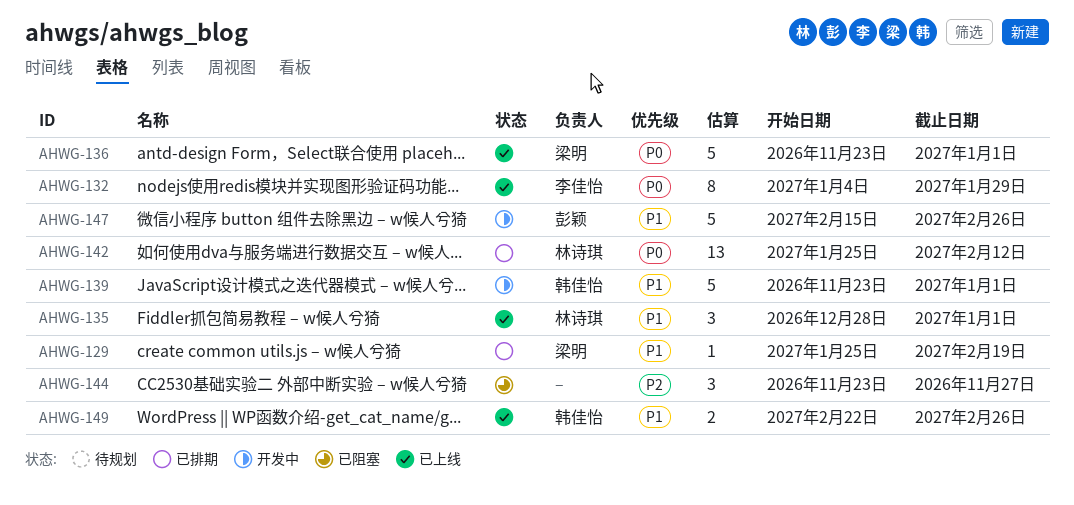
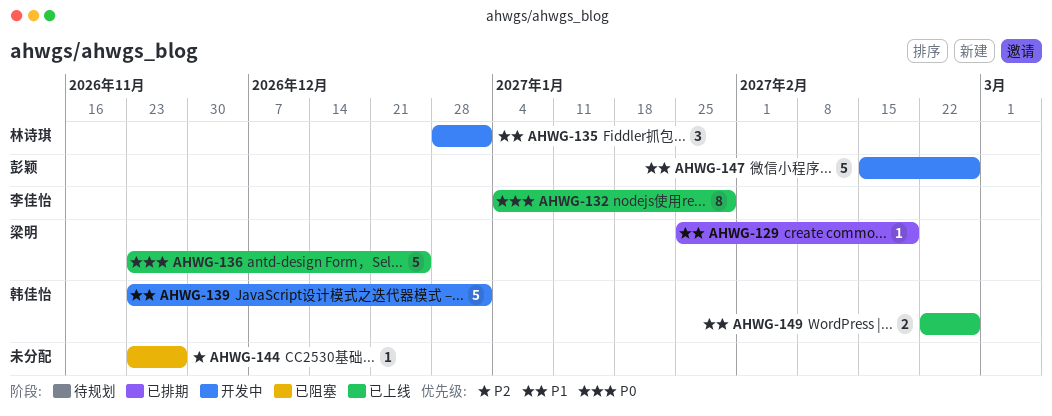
AHWG-135, status: 已上线 -> 开发中
AHWG-136, due: Jan 1 -> Dec 25
AHWG-142: present -> none
AHWG-144, estimate: 3 -> 1

